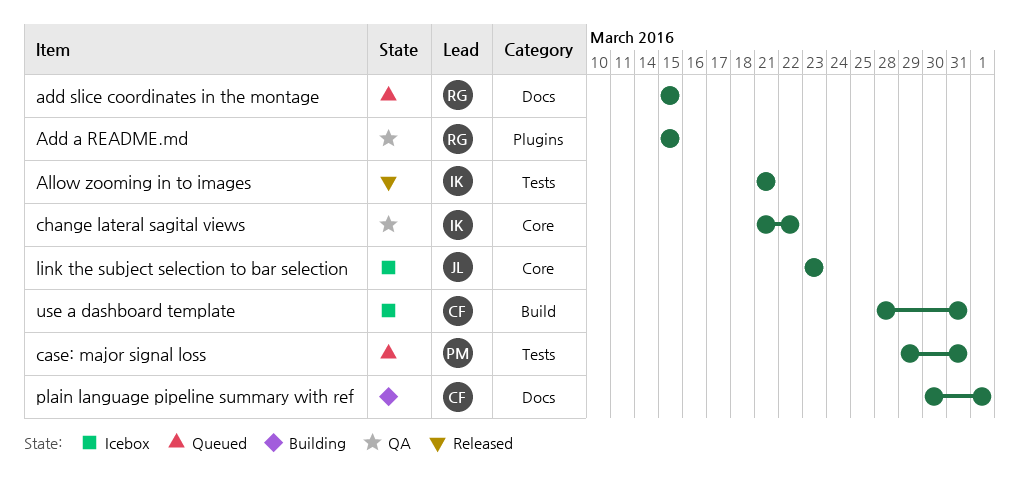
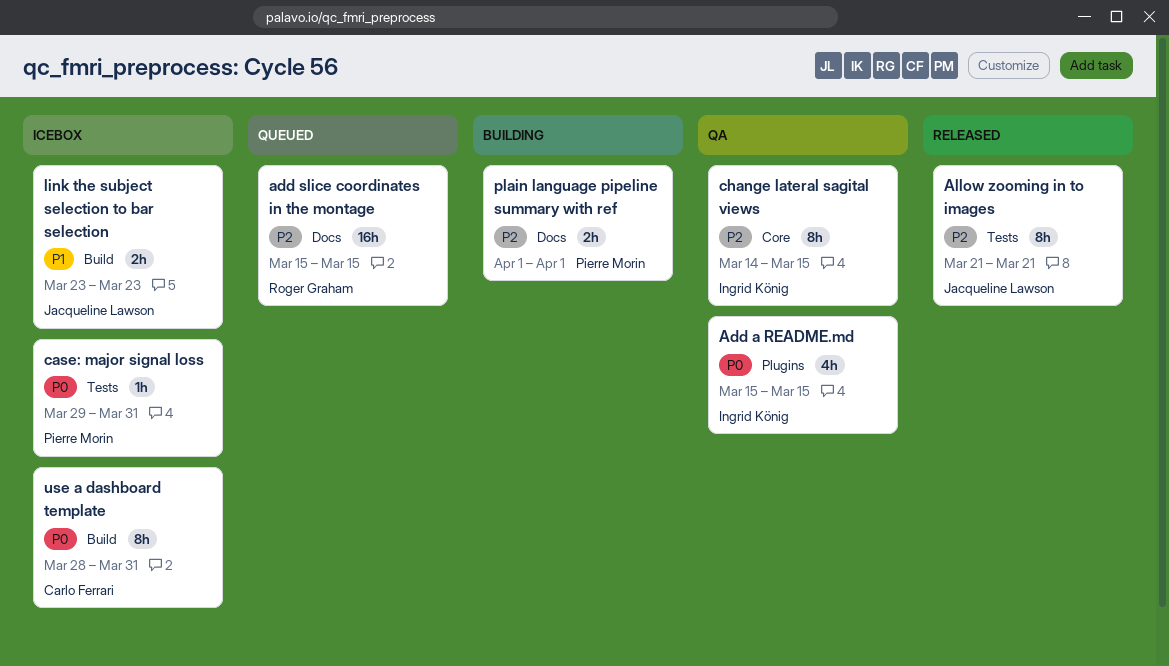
Add a README.md, owner: Roger Graham -> Ingrid König
Allow zooming in to images, owner: Ingrid König -> Jacqueline Lawson
case: major signal loss, status: Queued -> Icebox
change lateral sagital views, start: Mar 21 -> Mar 14
change lateral sagital views, due: Mar 22 -> Mar 15
link the subject selection to bar selection, label: Core -> Build
plain language pipeline summary with ref, owner: Carlo Ferrari -> Pierre Morin
plain language pipeline summary with ref, start: Mar 30 -> Apr 1

